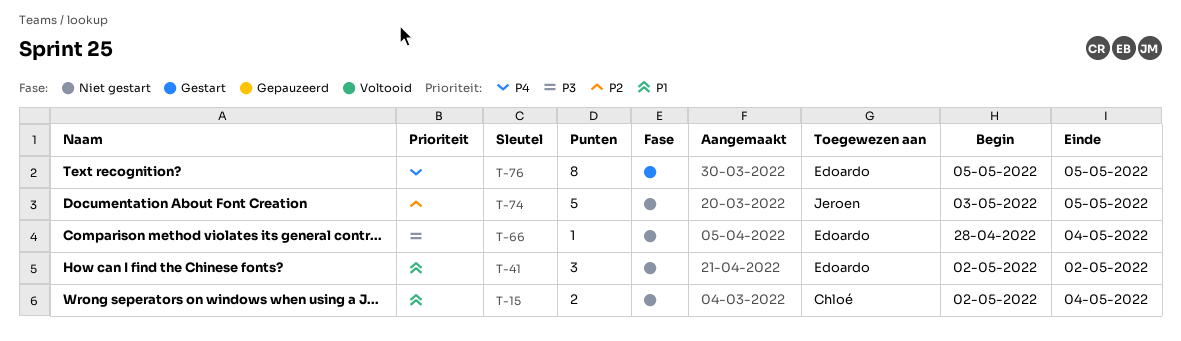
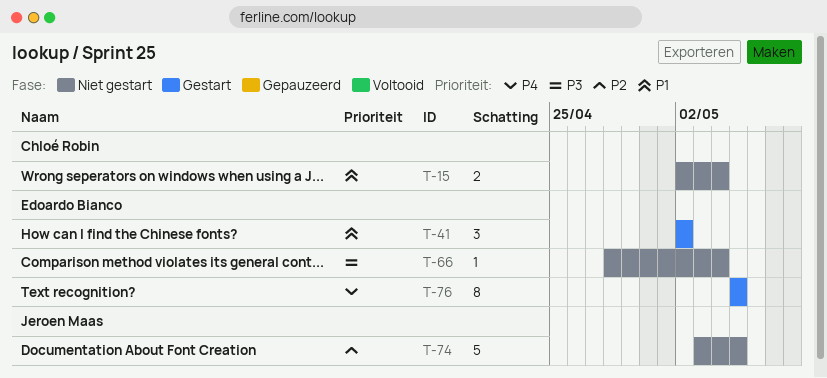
T-41, status: Niet gestart -> Gestart

